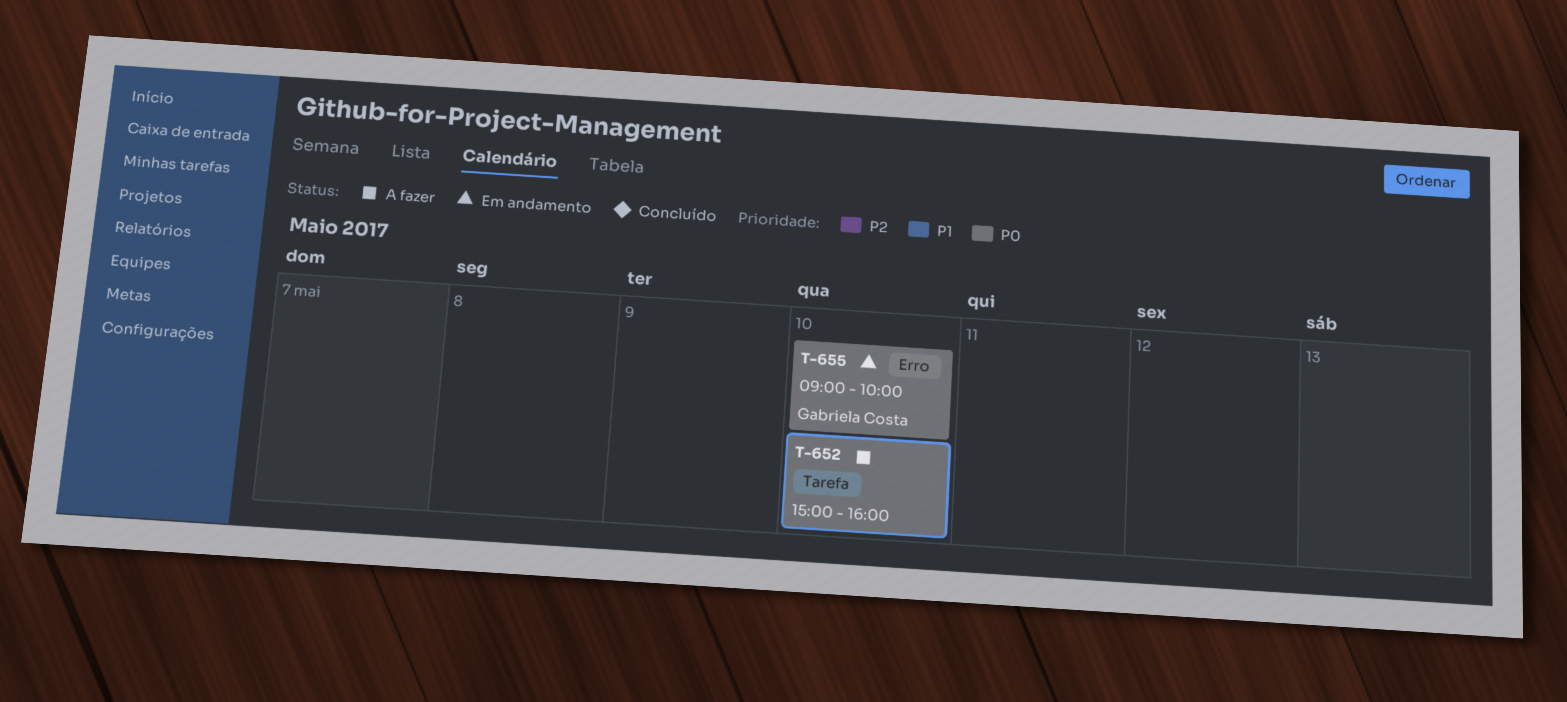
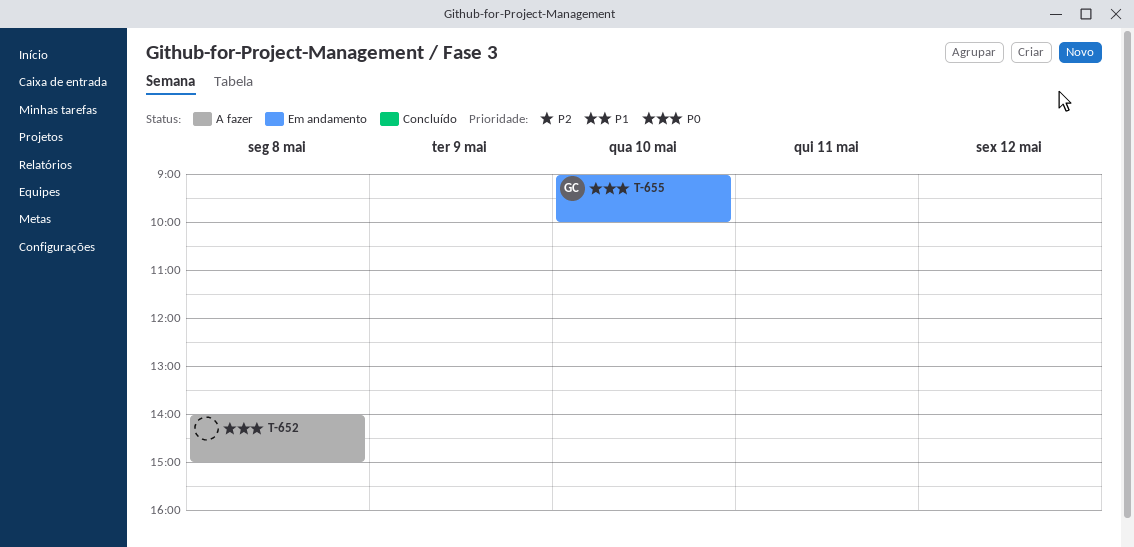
T-652, day: May 10 -> May 8
T-652, begins: 15:00 -> 14:00
T-652, ends: 16:00 -> 15:00

